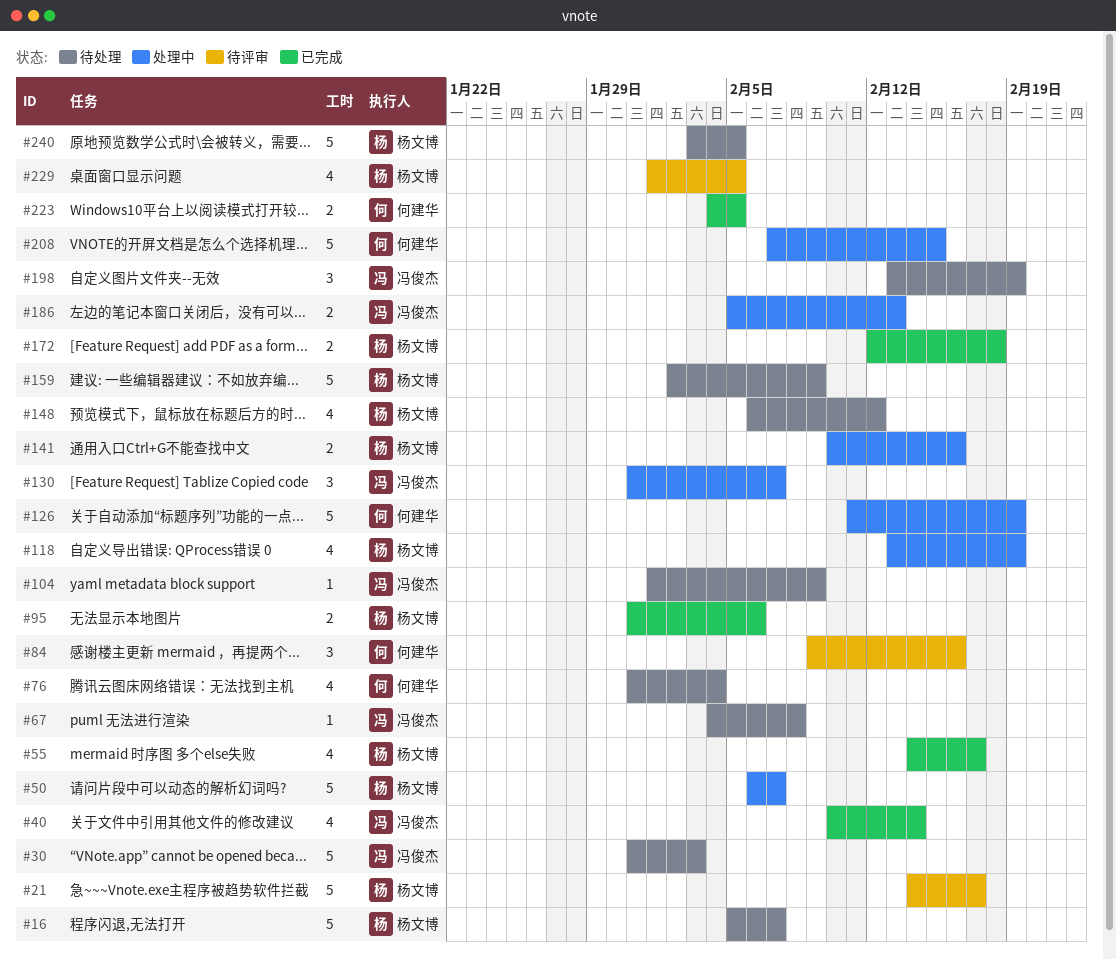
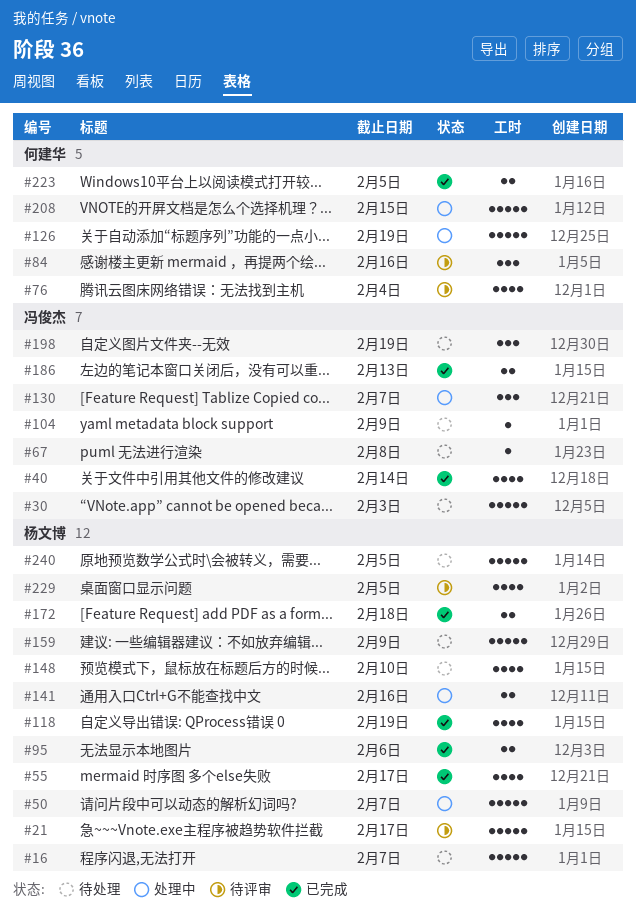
#76, status: 待处理 -> 待评审
#118, status: 处理中 -> 已完成
#148, due: Feb 12 -> Feb 10
#186, status: 处理中 -> 已完成

